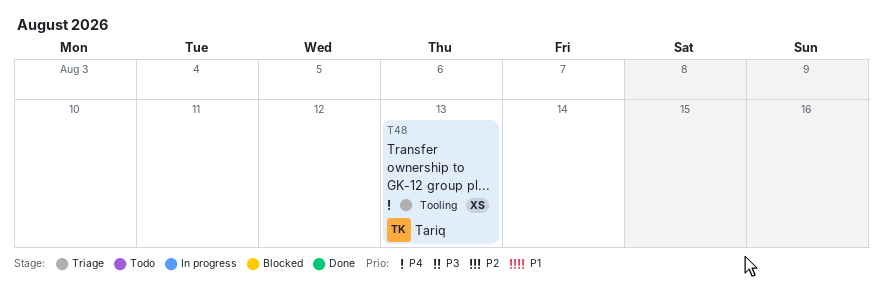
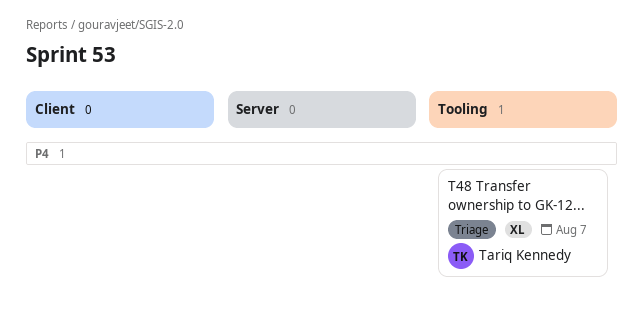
T48, estimate: XS -> XL
T48, due: Aug 13 -> Aug 7

